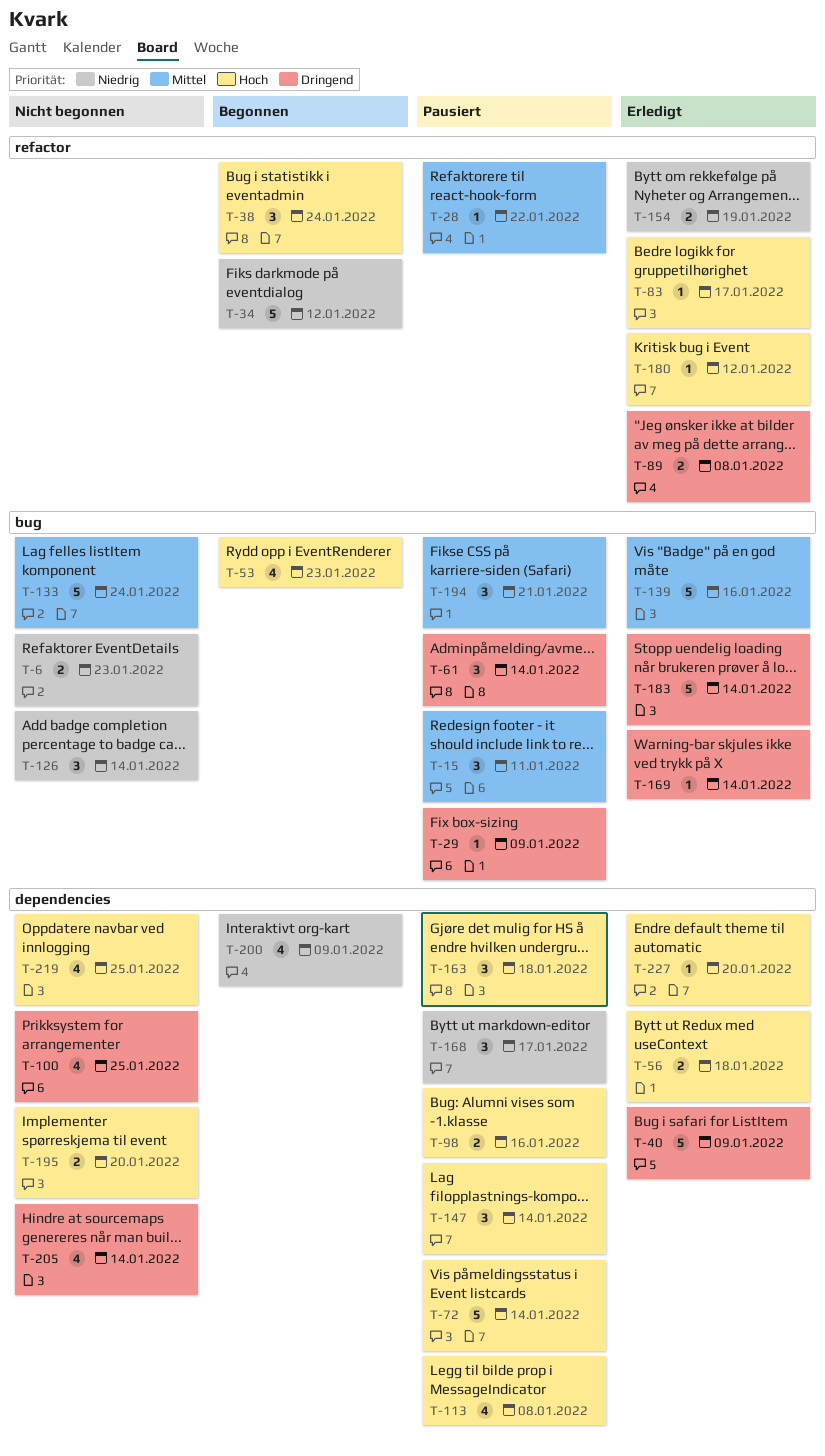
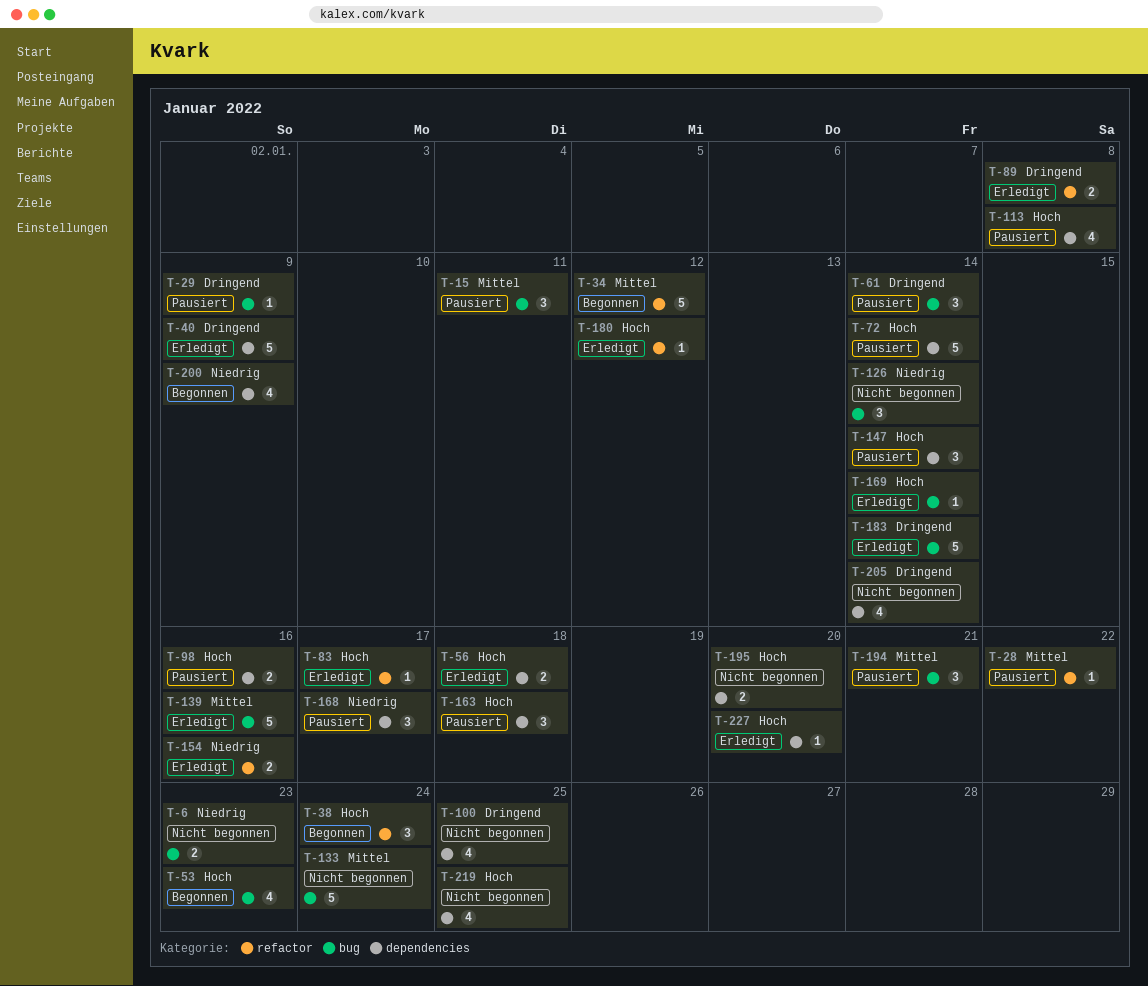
T-34, priority: Niedrig -> Mittel
T-154, due: Jan 19 -> Jan 16
T-169, priority: Dringend -> Hoch

